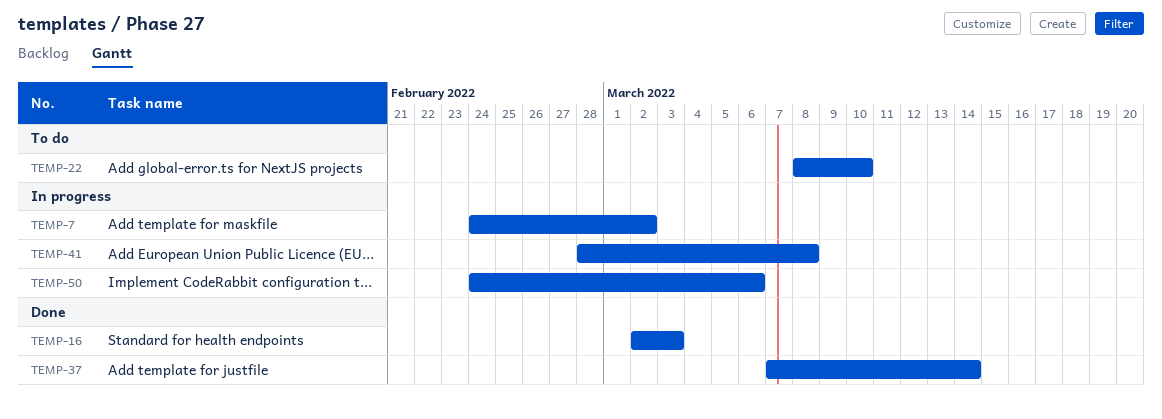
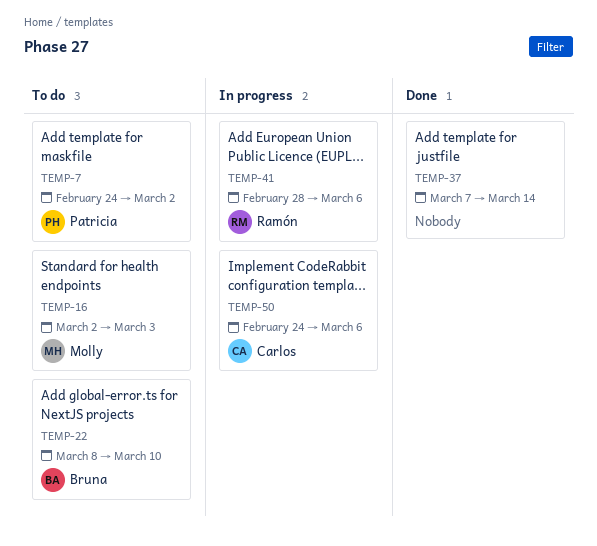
TEMP-7, status: In progress -> To do
TEMP-16, status: Done -> To do
TEMP-41, due: Mar 8 -> Mar 6

